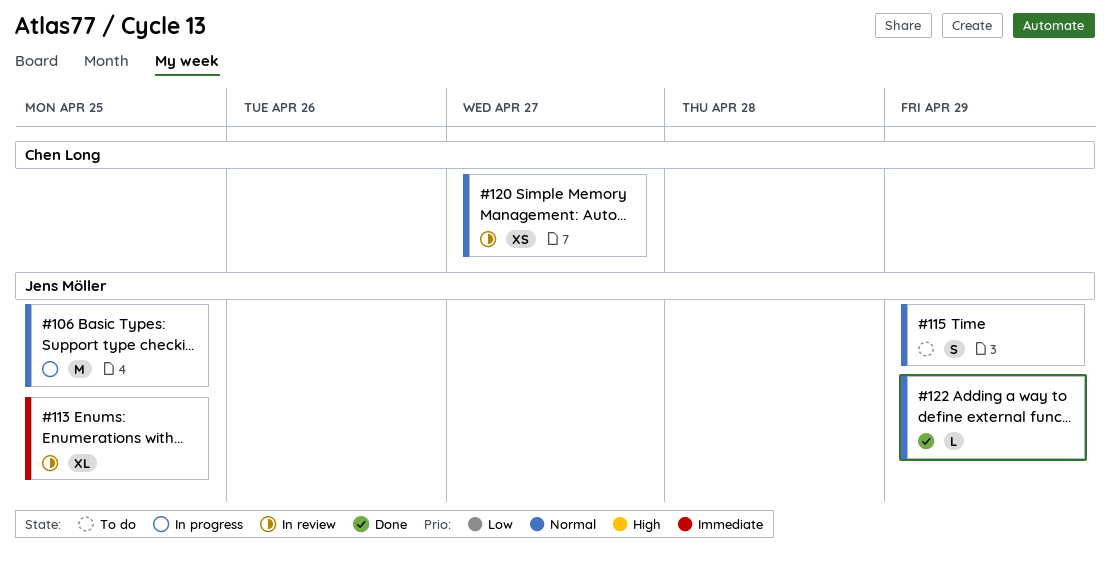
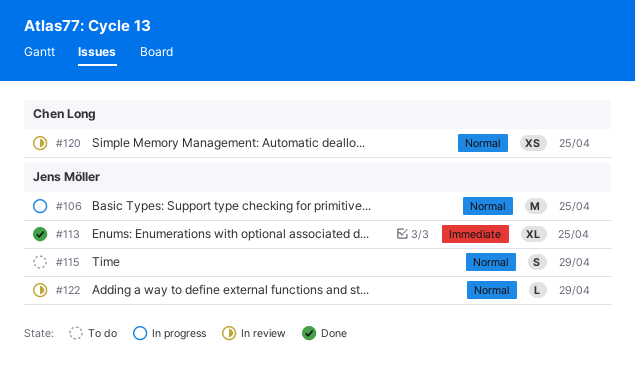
#113, status: In review -> Done
#120, due: Apr 27 -> Apr 25
#122, status: Done -> In review

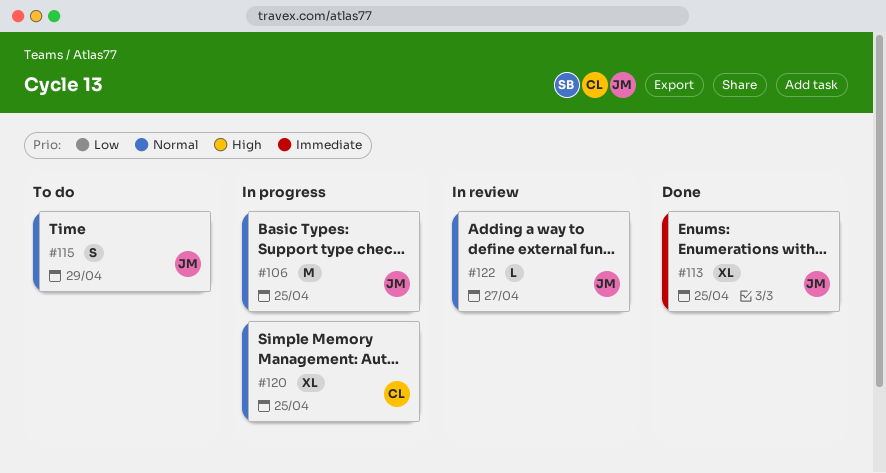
#120, status: In review -> In progress
#120, estimate: XS -> XL
#122, due: Apr 29 -> Apr 27

